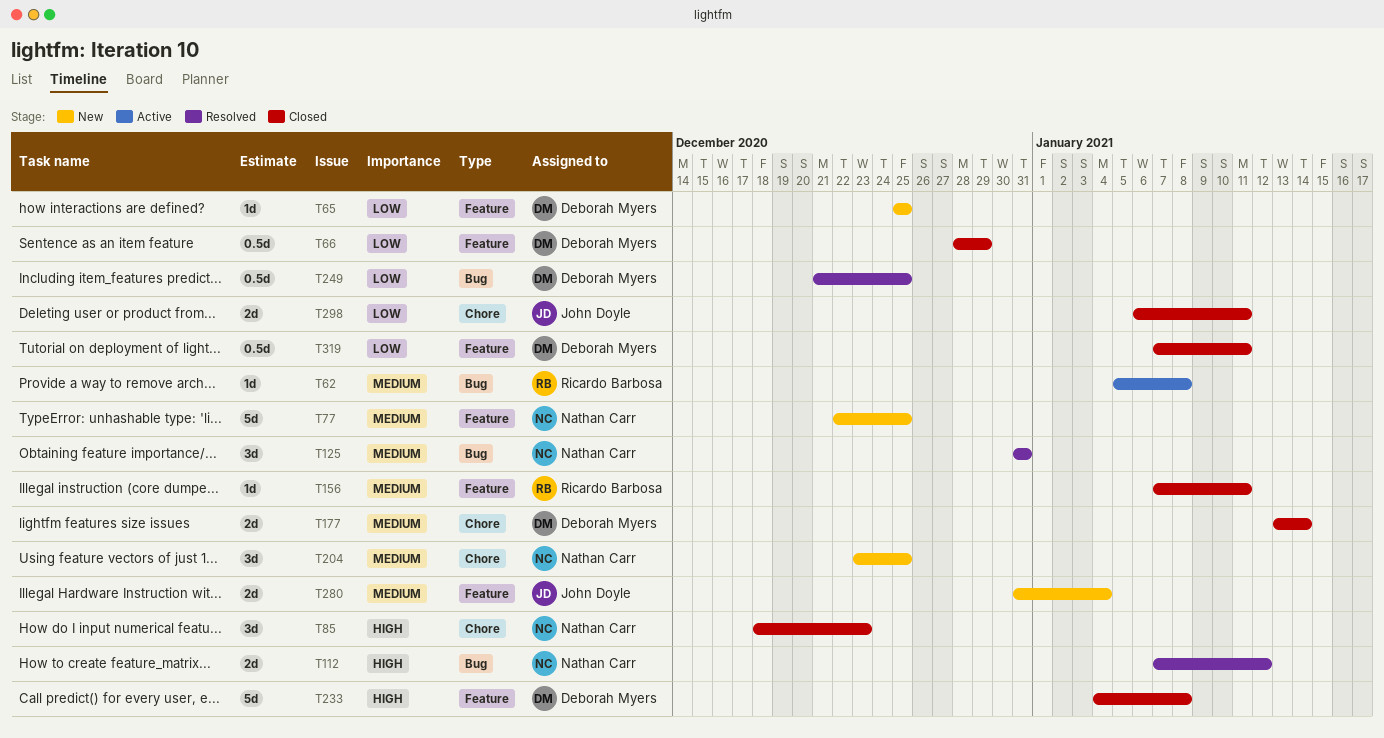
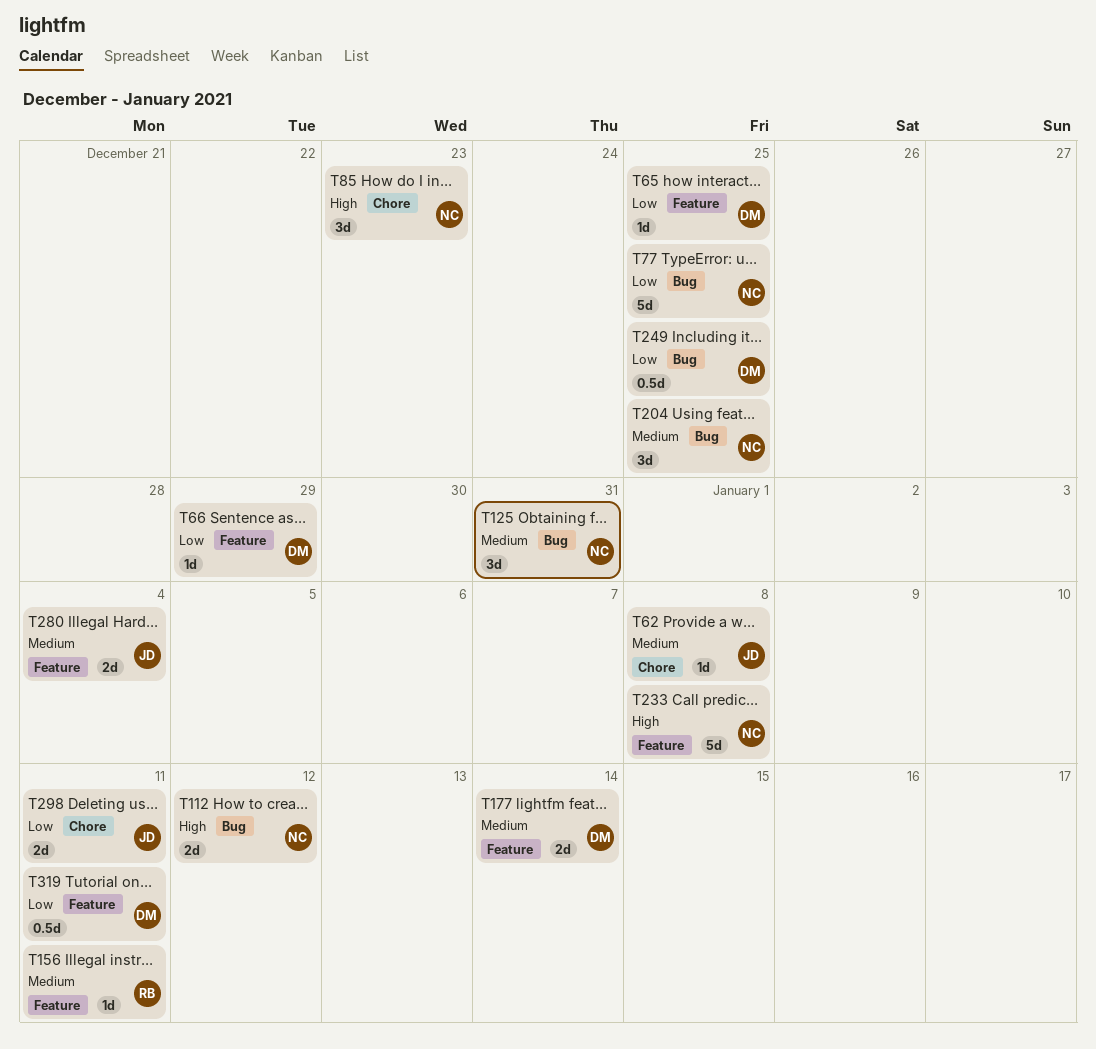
T62, owner: Ricardo Barbosa -> John Doyle
T62, label: Bug -> Chore
T66, estimate: 0.5d -> 1d
T77, priority: Medium -> Low
T77, label: Feature -> Bug
T177, label: Chore -> Feature
T204, label: Chore -> Bug
T233, owner: Deborah Myers -> Nathan Carr

